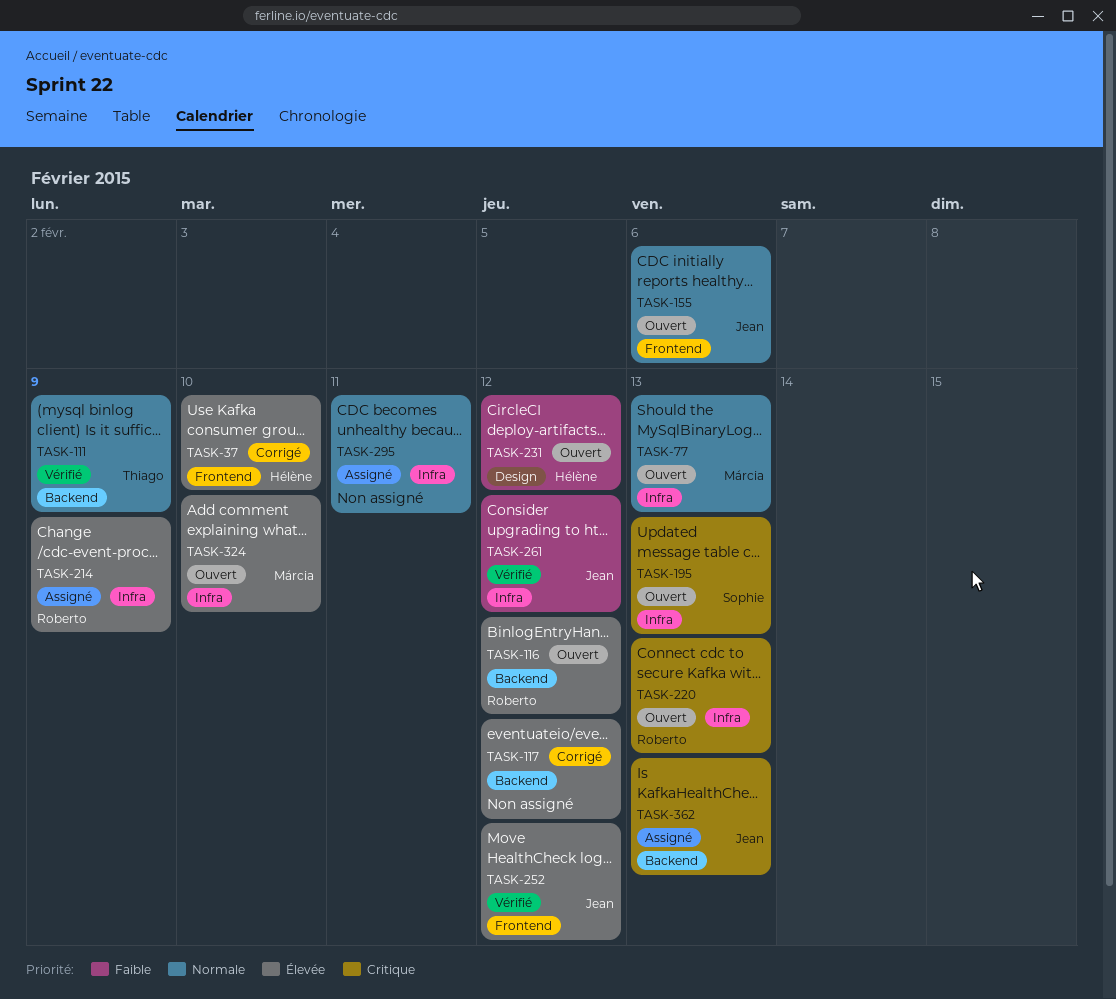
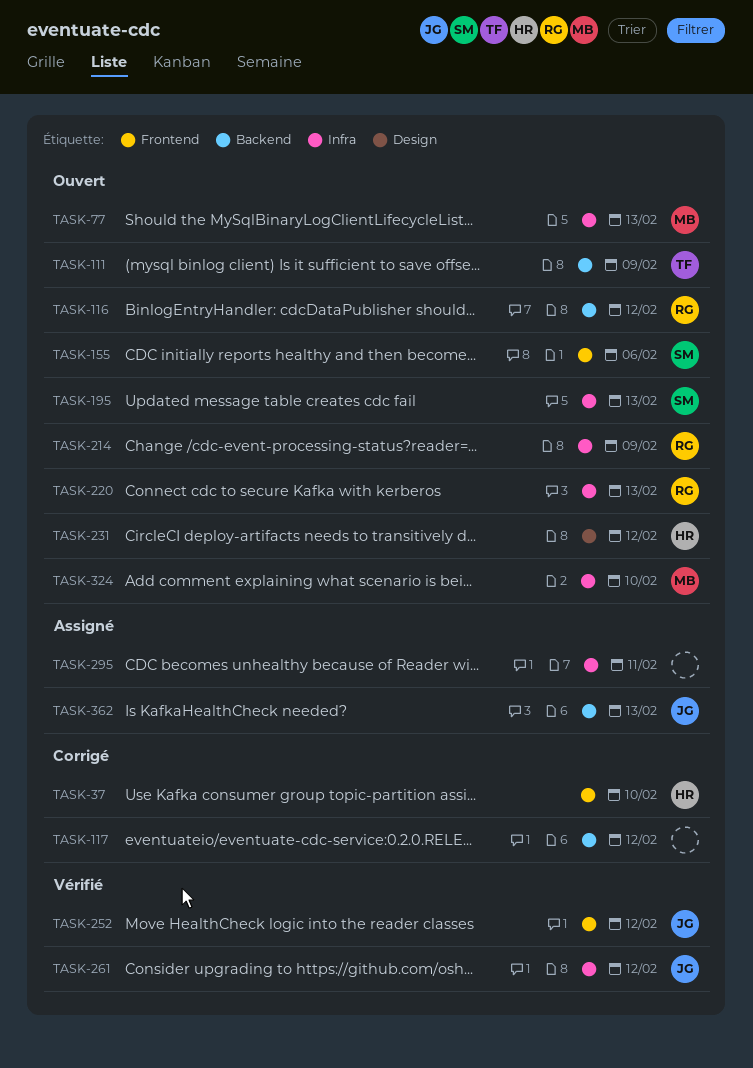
TASK-111, status: Vérifié -> Ouvert
TASK-155, owner: Jean -> Sophie
TASK-214, status: Assigné -> Ouvert

